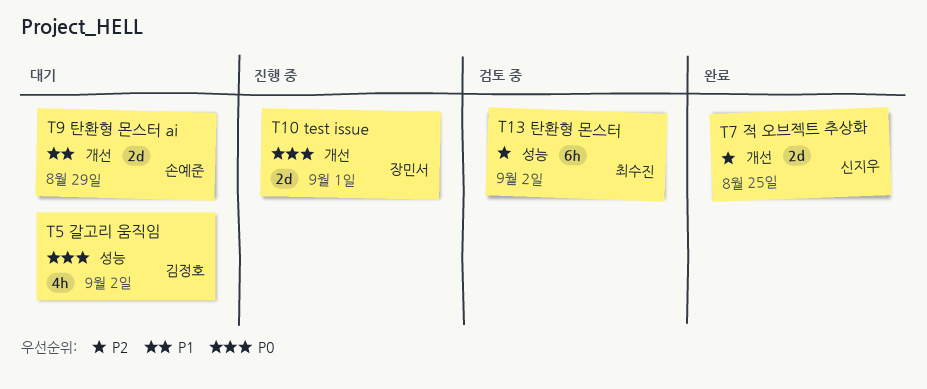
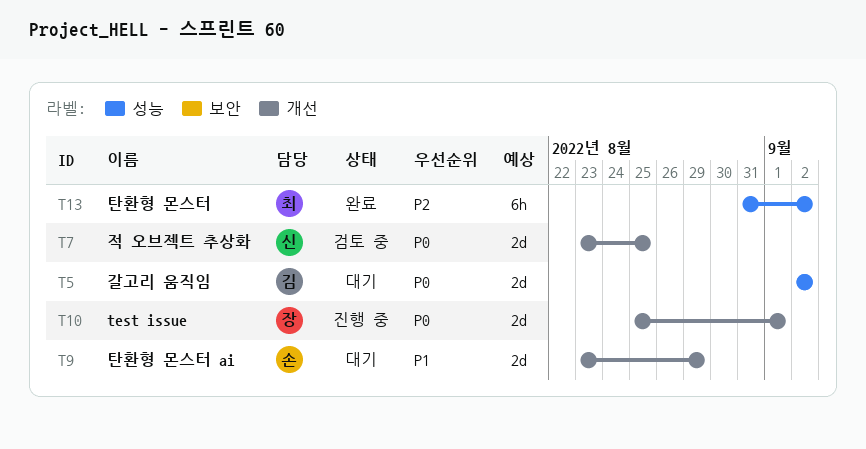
T5, estimate: 4h -> 2d
T7, status: 완료 -> 검토 중
T7, priority: P2 -> P0
T13, status: 검토 중 -> 완료

